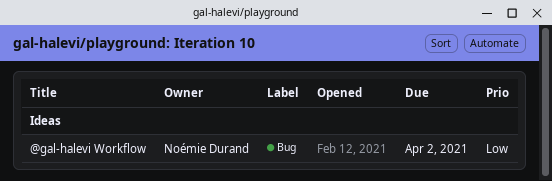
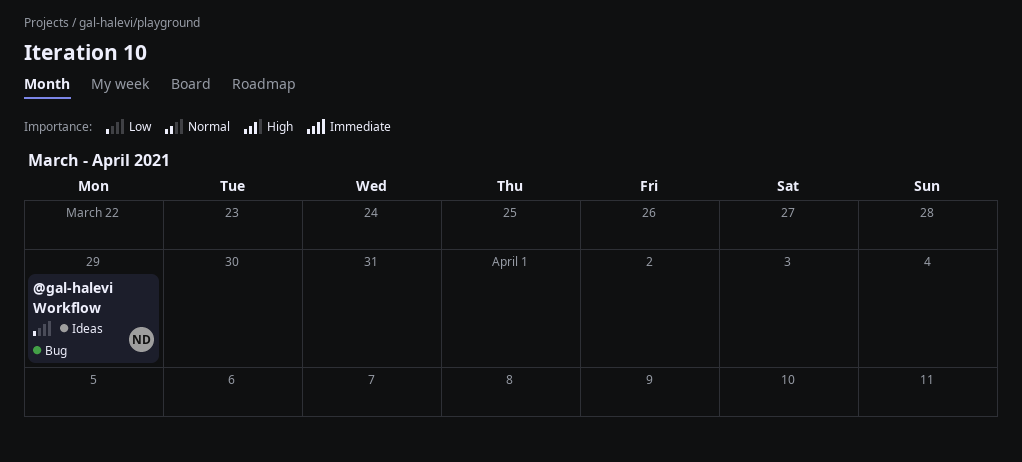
@gal-halevi Workflow, due: Apr 2 -> Mar 29

